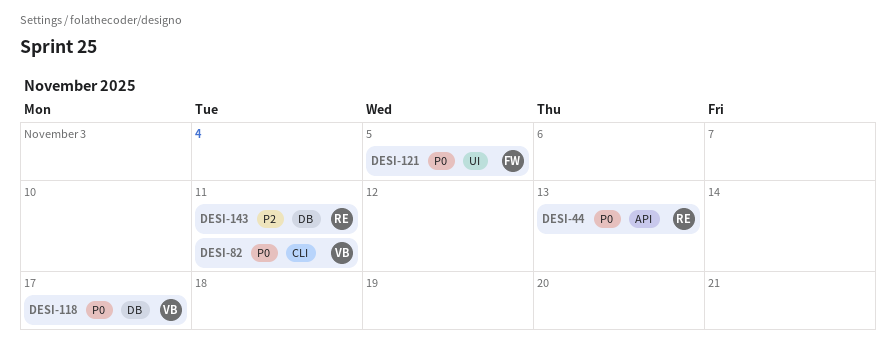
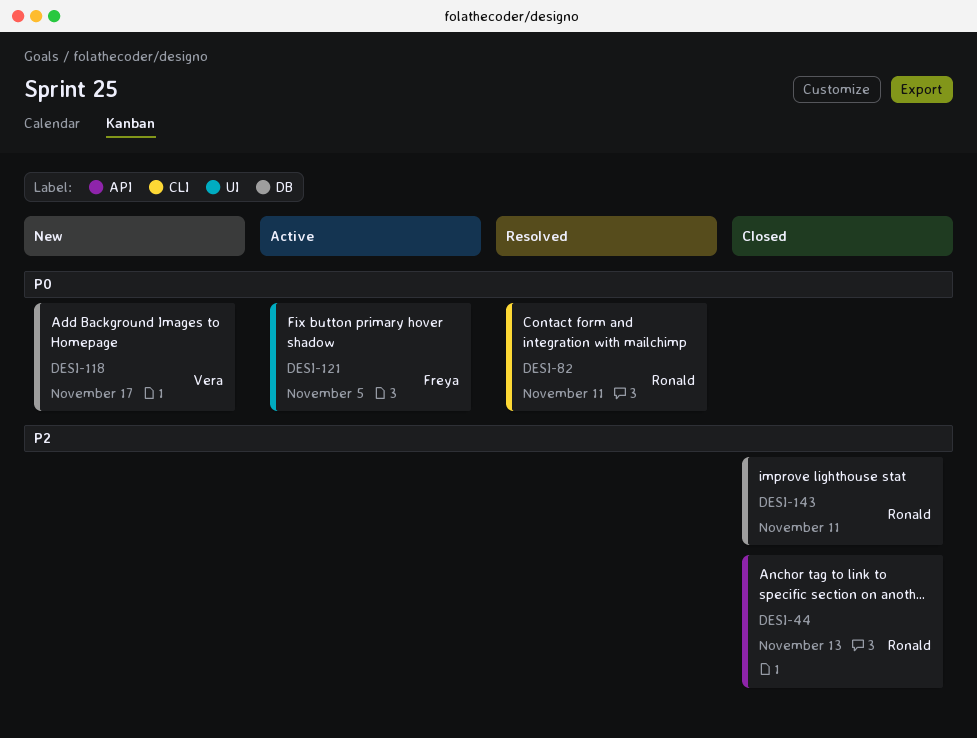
DESI-44, priority: P0 -> P2
DESI-82, owner: Vera -> Ronald

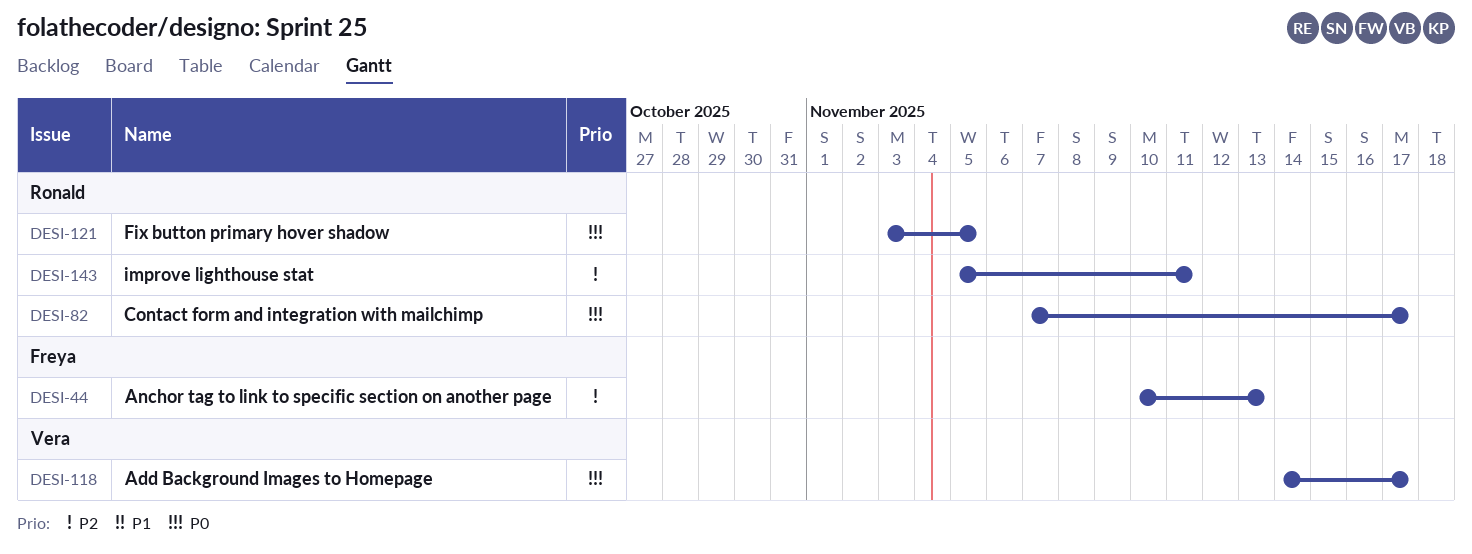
DESI-44, owner: Ronald -> Freya
DESI-82, due: Nov 11 -> Nov 17
DESI-121, owner: Freya -> Ronald

